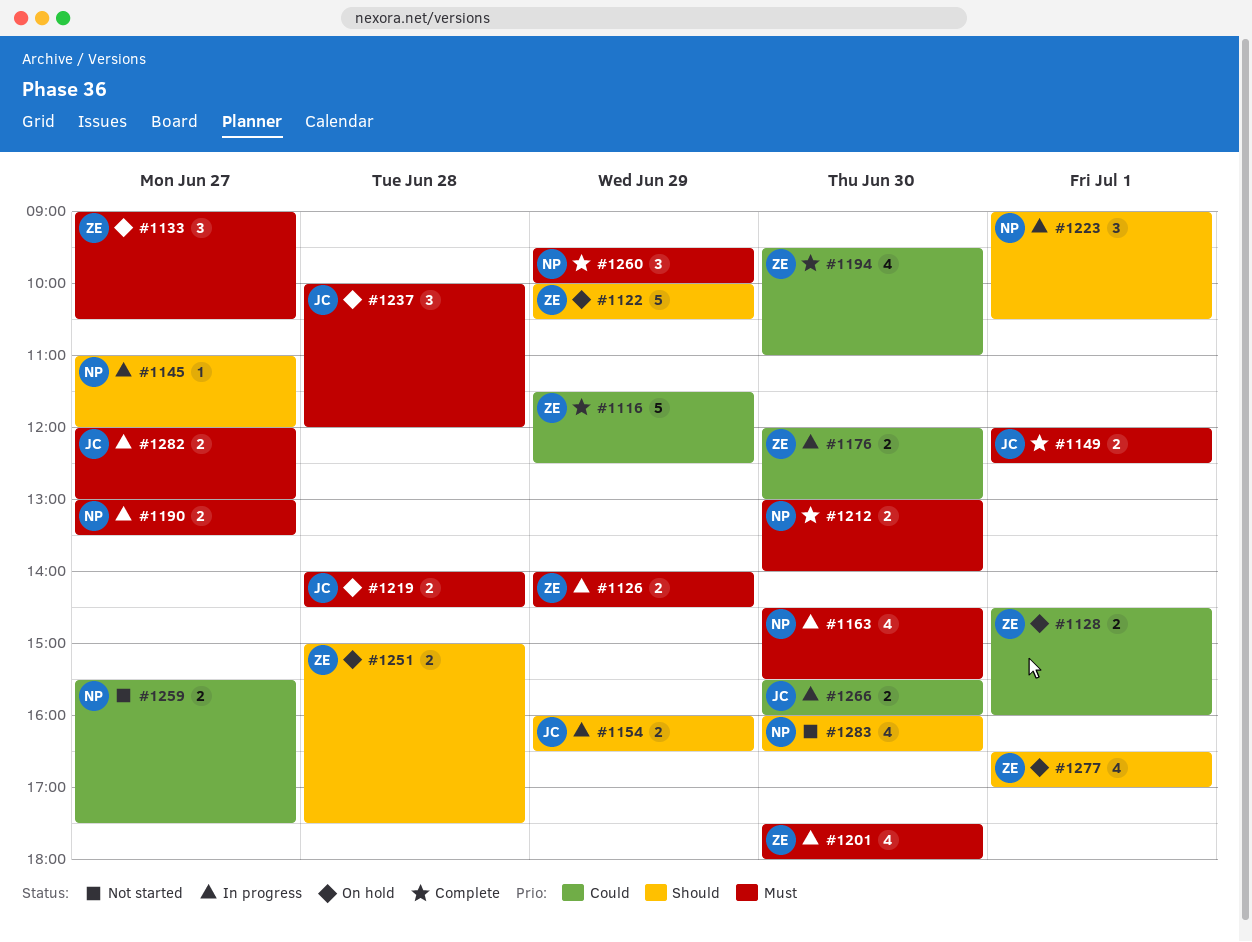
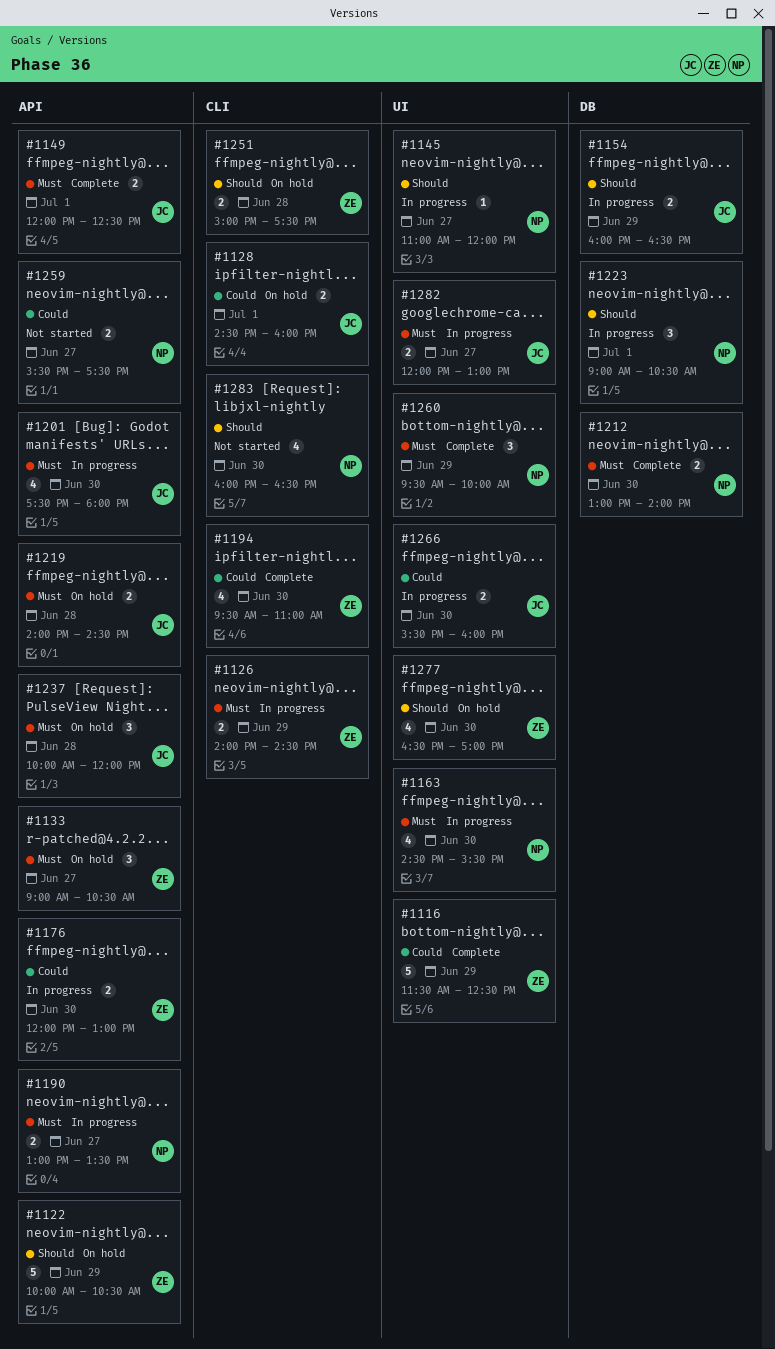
#1128, owner: ZE -> JC
#1201, owner: ZE -> JC
#1277, day: Jul 1 -> Jun 30

